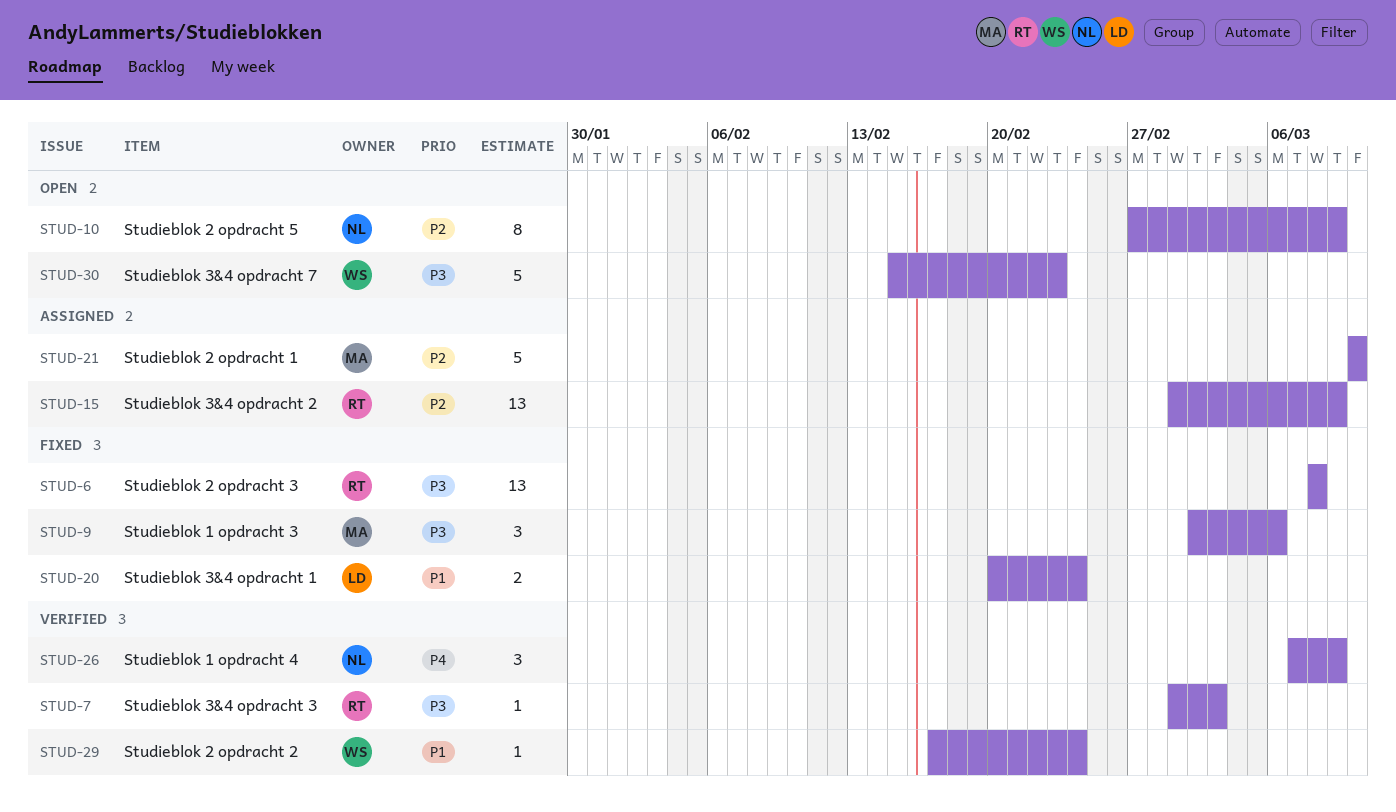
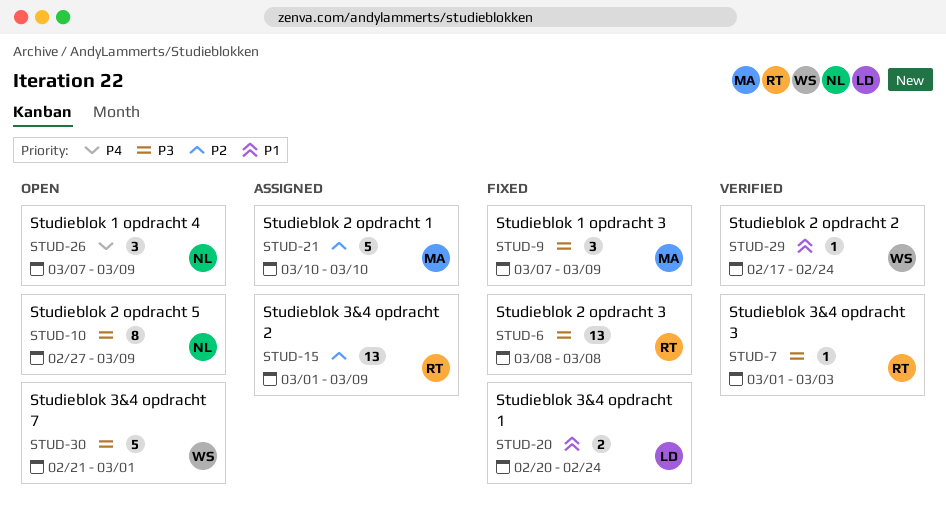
STUD-9, start: Mar 2 -> Mar 7
STUD-9, due: Mar 6 -> Mar 9
STUD-10, priority: P2 -> P3
STUD-26, status: Verified -> Open
STUD-30, start: Feb 15 -> Feb 21
STUD-30, due: Feb 23 -> Mar 1

